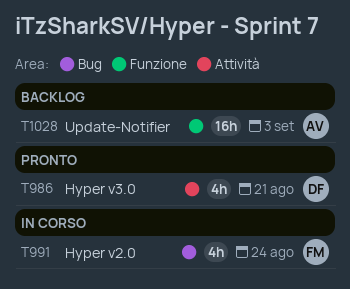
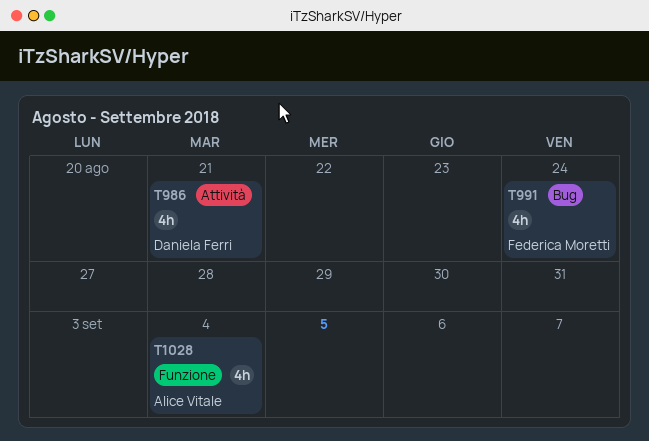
T1028, estimate: 16h -> 4h
T1028, due: Sep 3 -> Sep 4

